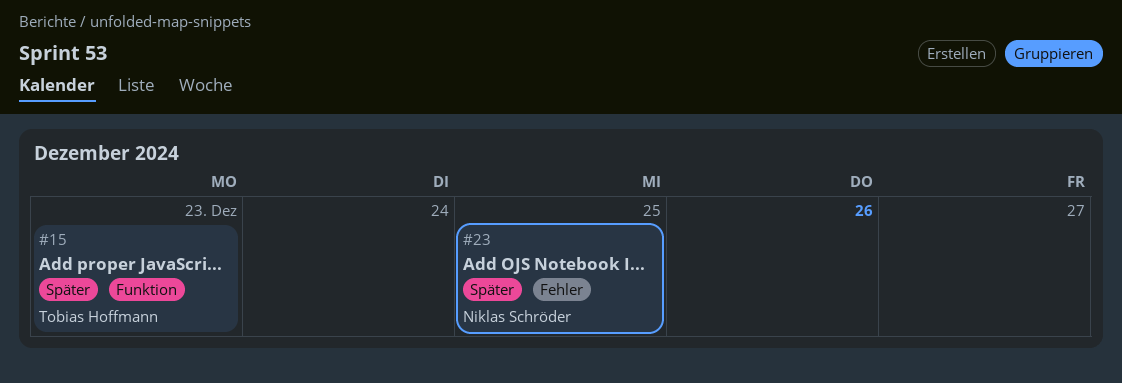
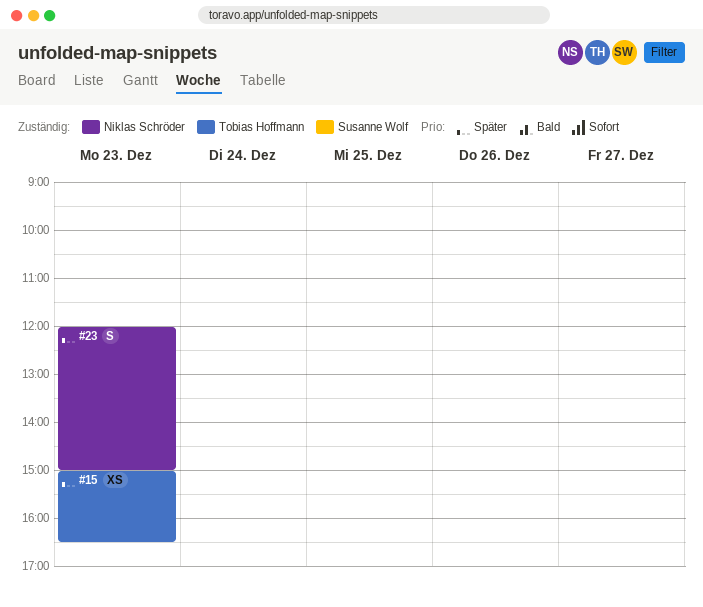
#23, day: Dec 25 -> Dec 23

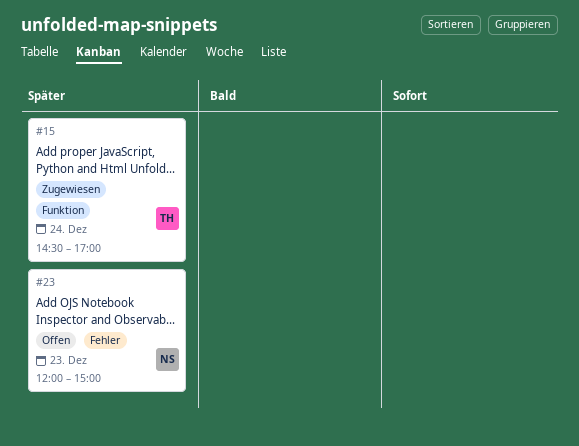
#15, day: Dec 23 -> Dec 24
#15, begins: 15:00 -> 14:30
#15, ends: 16:30 -> 17:00

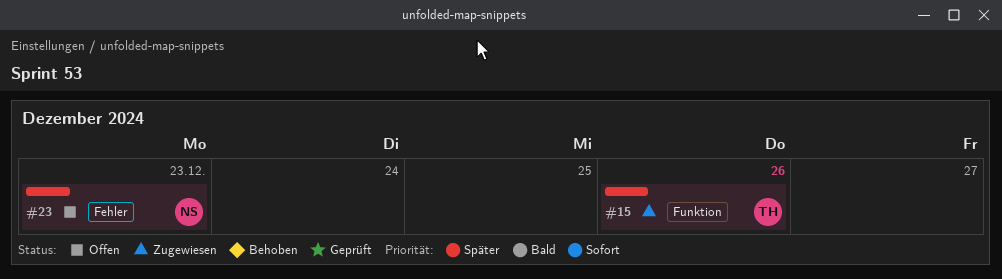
#15, day: Dec 24 -> Dec 26

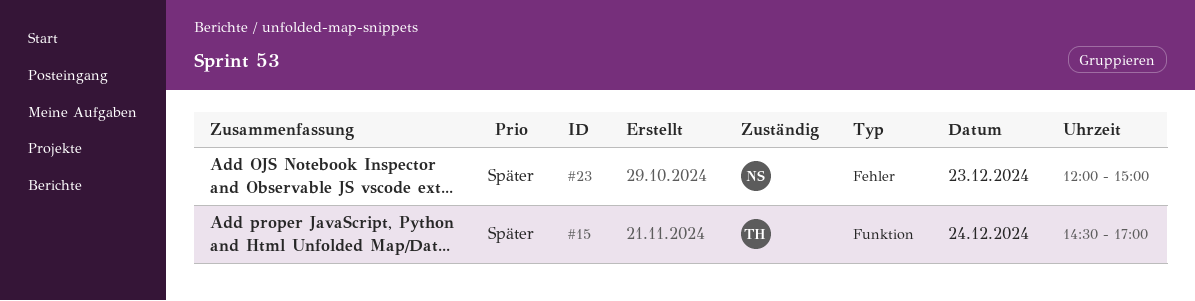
#15, day: Dec 26 -> Dec 24

